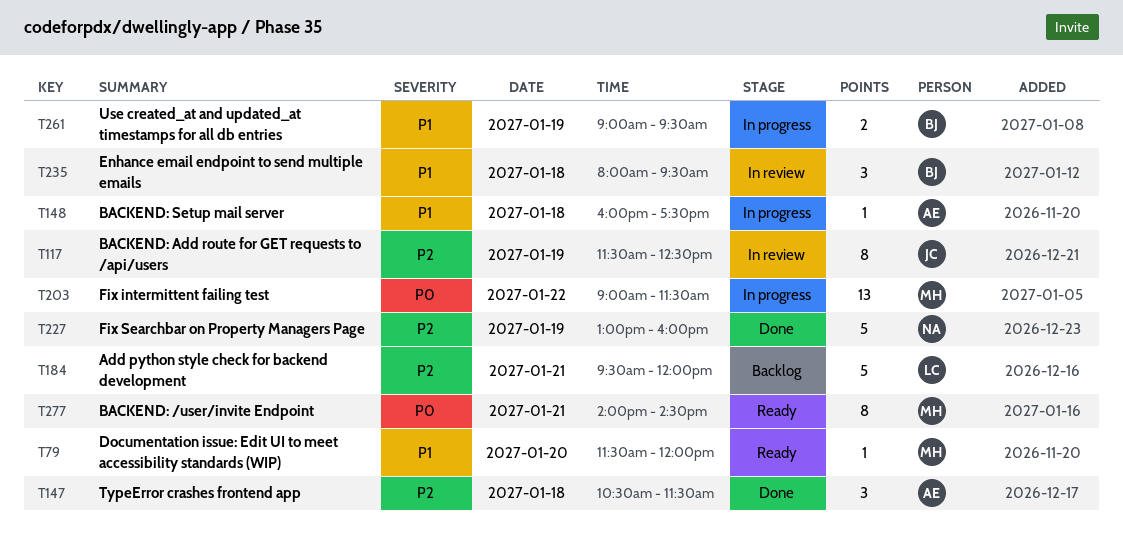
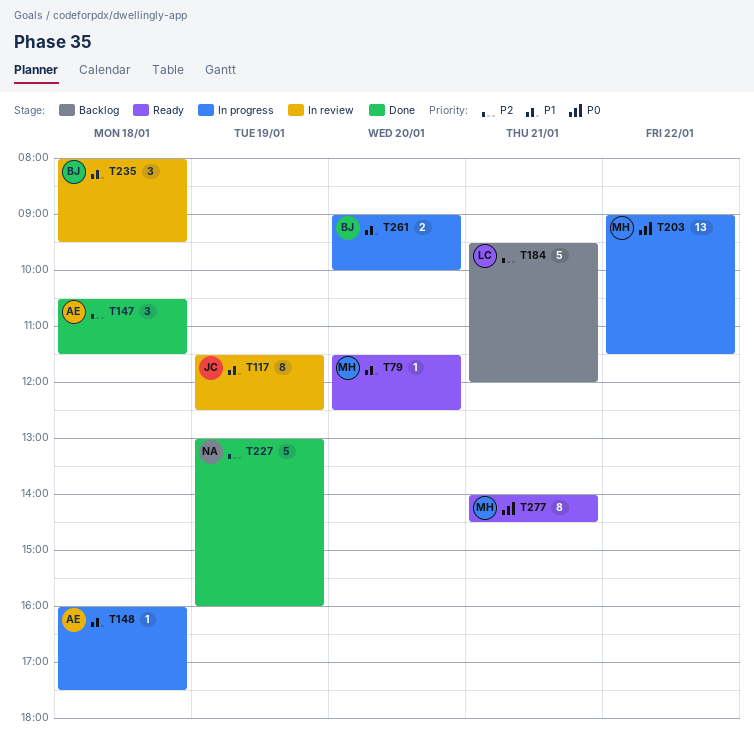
T79, ends: 12:00 -> 12:30
T117, priority: P2 -> P1
T261, day: Jan 19 -> Jan 20
T261, ends: 09:30 -> 10:00

